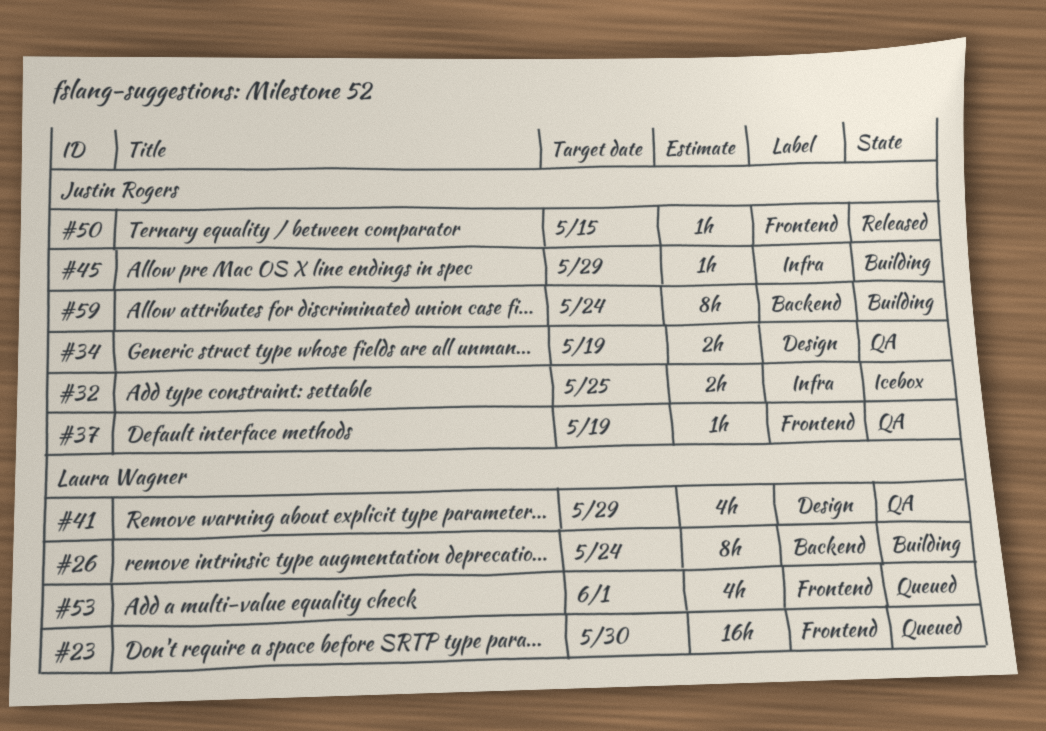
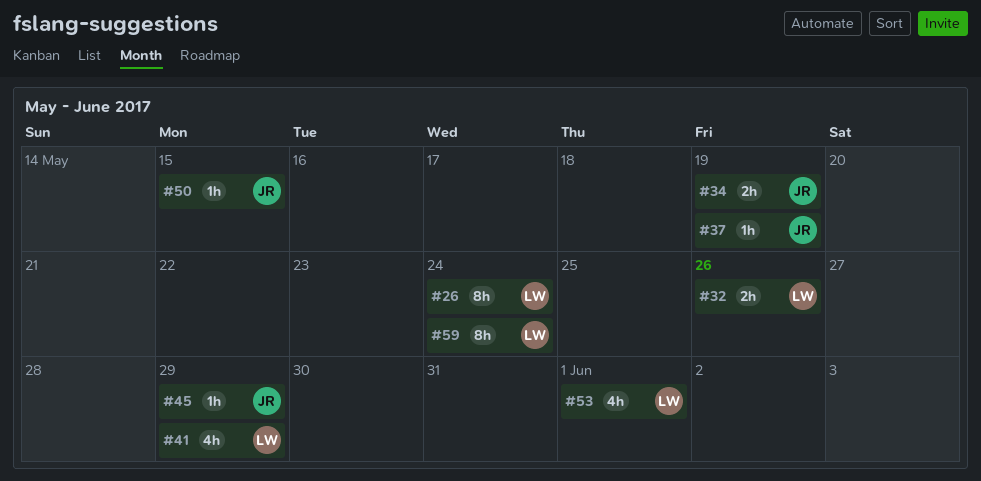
#23: present -> none
#32, owner: Justin Rogers -> Laura Wagner
#32, due: May 25 -> May 26
#59, owner: Justin Rogers -> Laura Wagner

